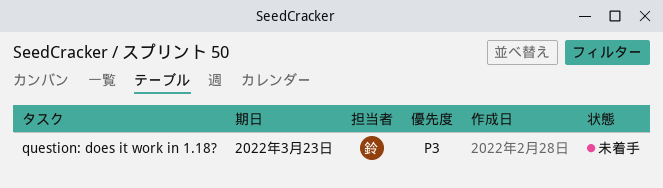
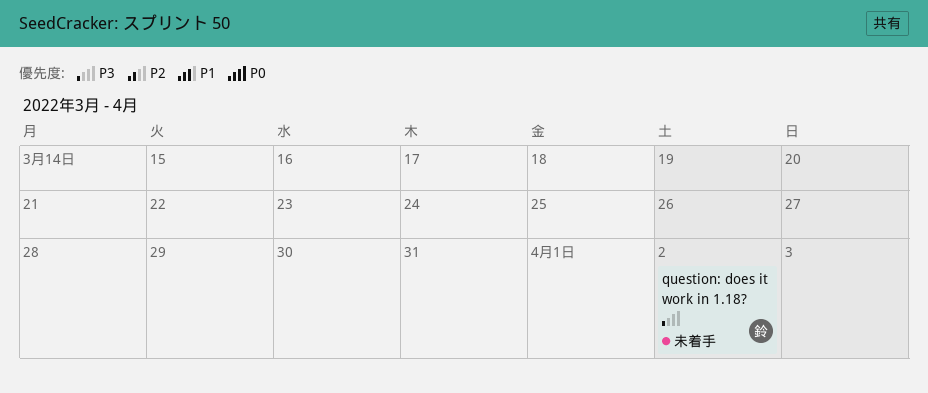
question: does it work in 1.18?, due: Mar 23 -> Apr 2

